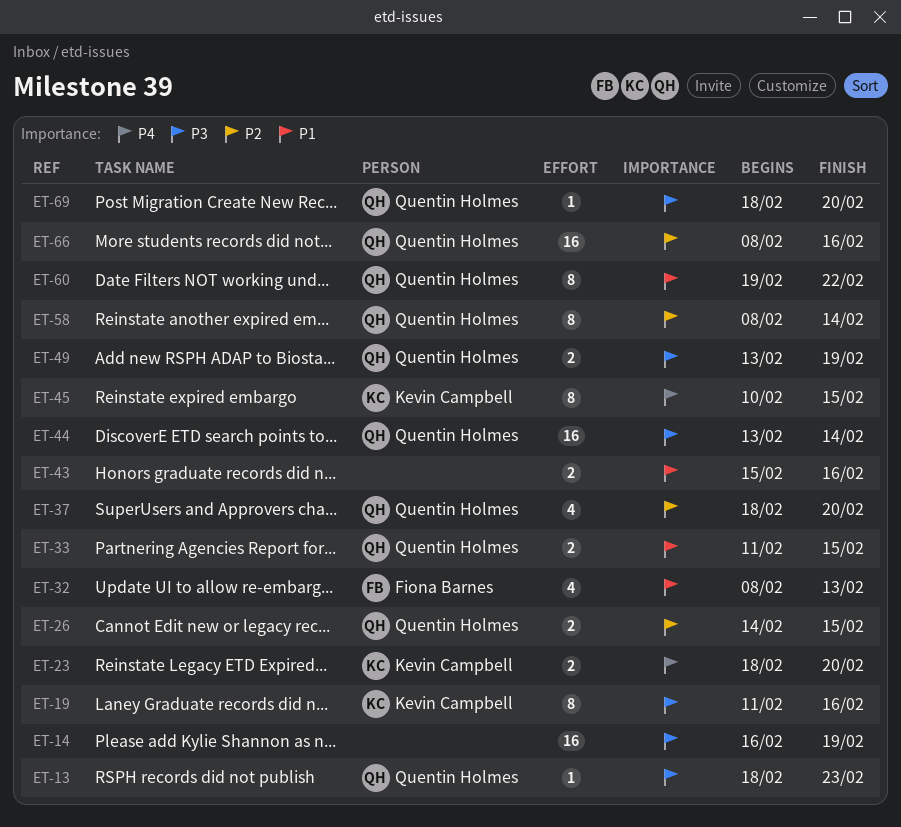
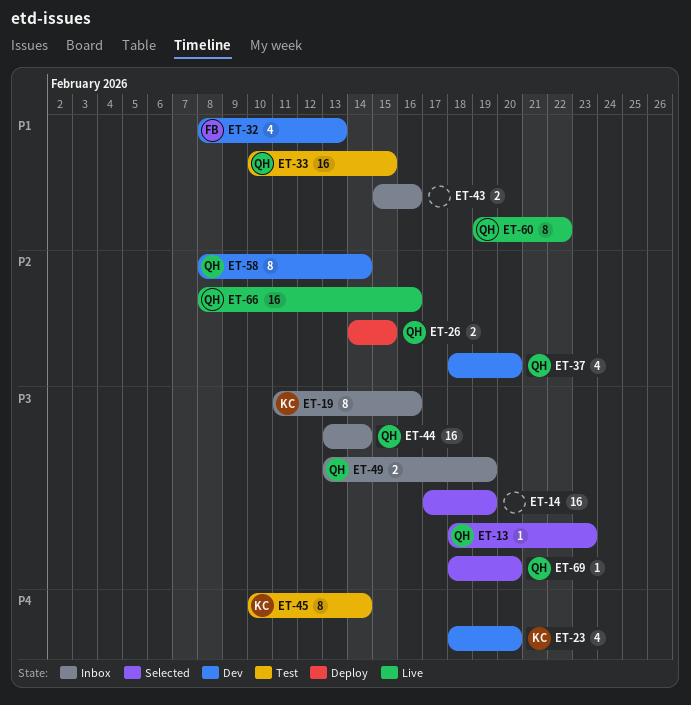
ET-14, start: Feb 16 -> Feb 17
ET-23, estimate: 2 -> 4
ET-33, estimate: 2 -> 16
ET-33, start: Feb 11 -> Feb 10
ET-45, due: Feb 15 -> Feb 14

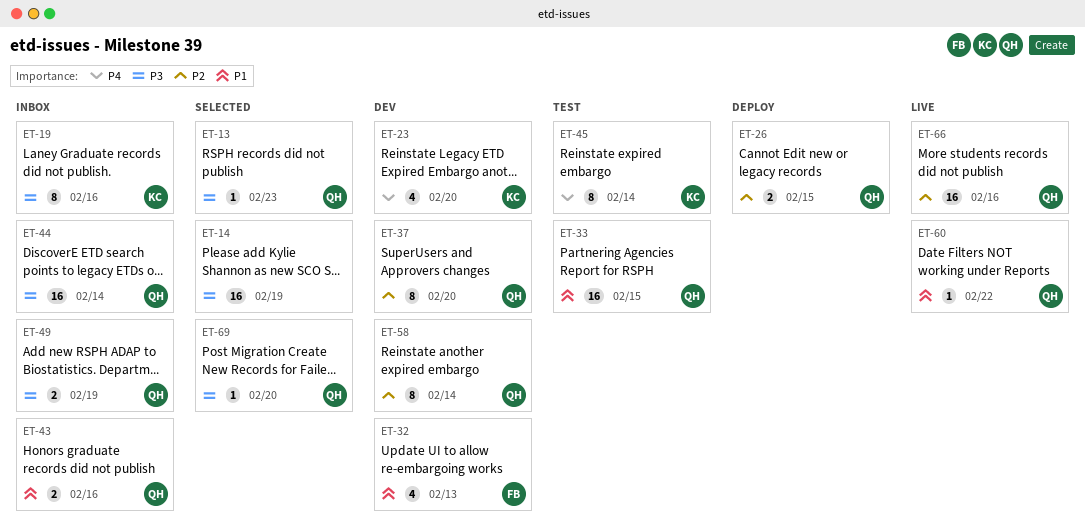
ET-37, estimate: 4 -> 8
ET-43, owner: none -> QH
ET-60, estimate: 8 -> 1

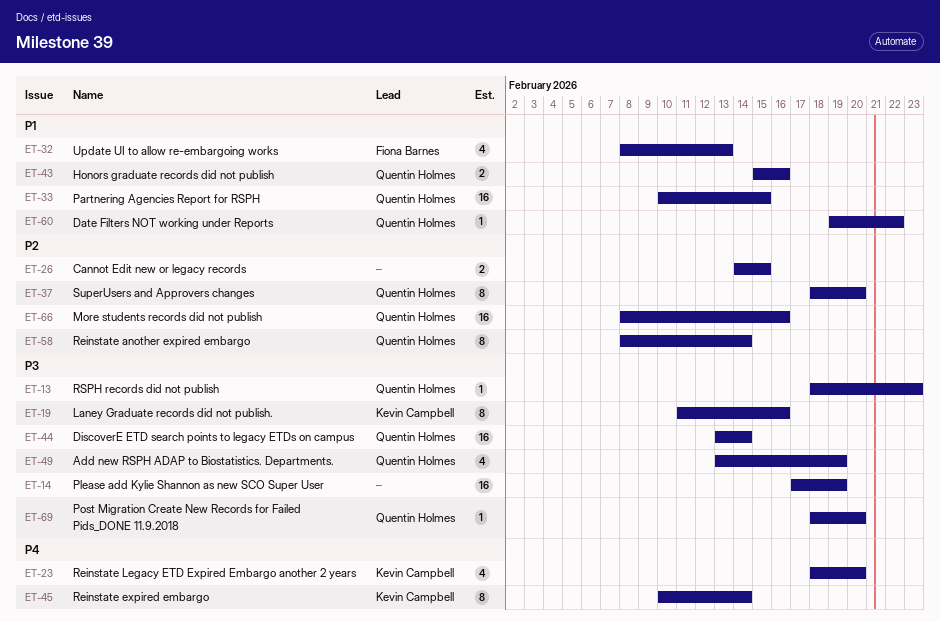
ET-26, owner: Quentin Holmes -> none
ET-49, estimate: 2 -> 4

